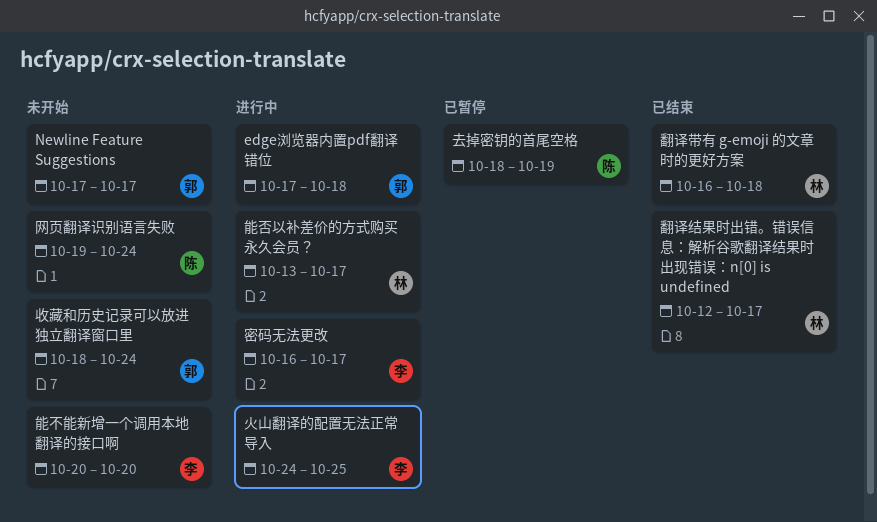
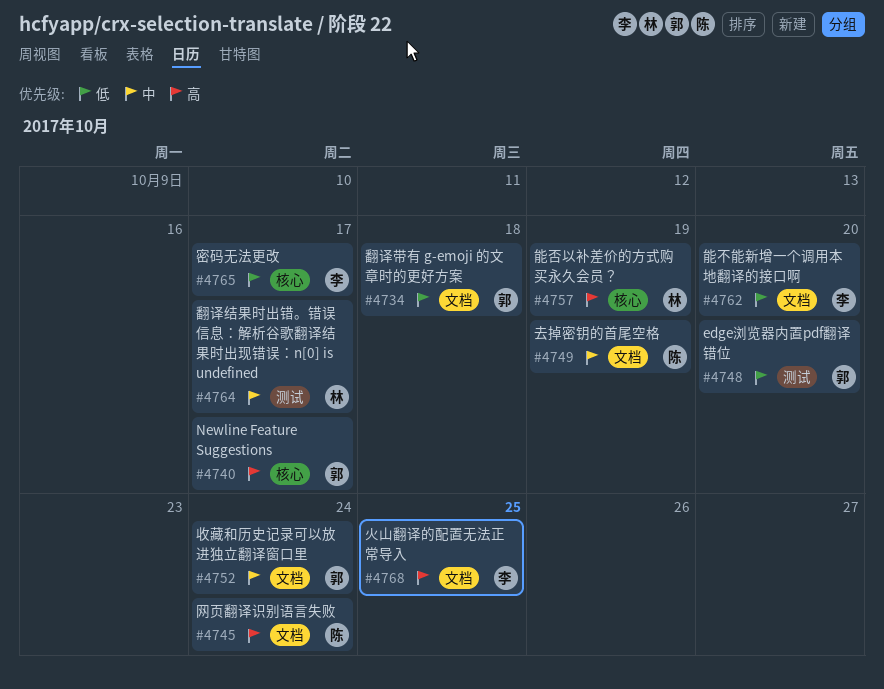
edge浏览器内置pdf翻译错位, due: Oct 18 -> Oct 20
翻译带有 g-emoji 的文章时的更好方案, owner: 林 -> 郭
能否以补差价的方式购买永久会员？, due: Oct 17 -> Oct 19

